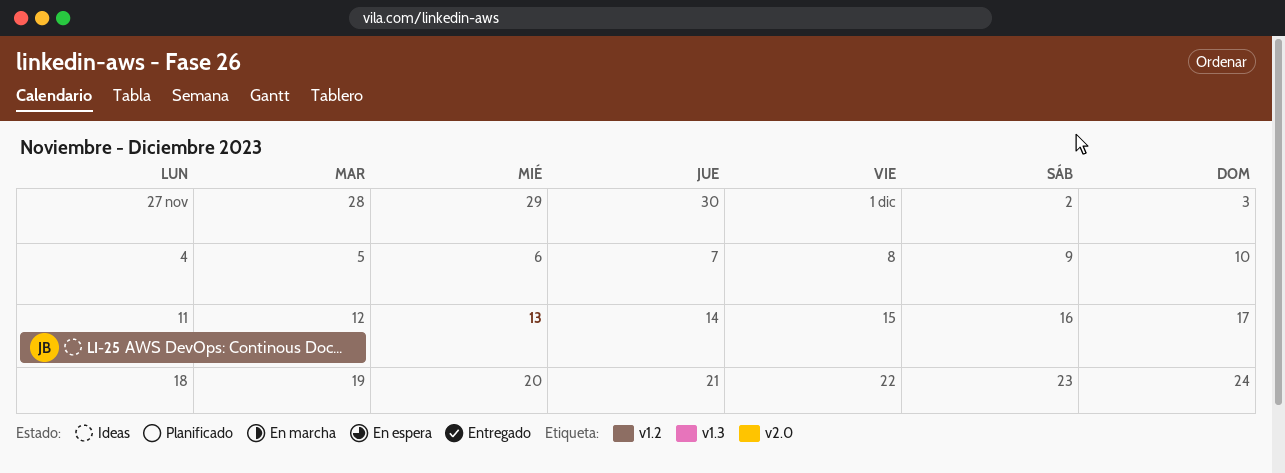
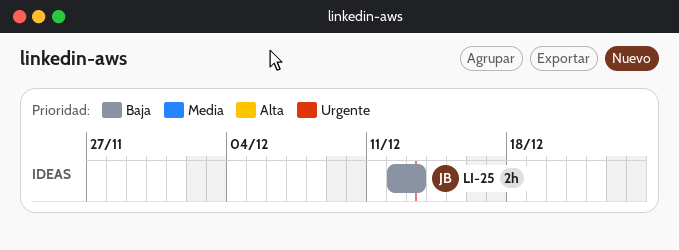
LI-25, start: Dec 11 -> Dec 12
LI-25, due: Dec 12 -> Dec 13

